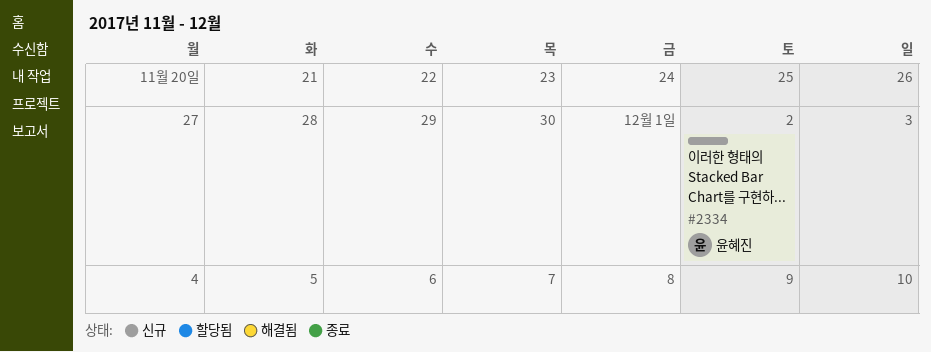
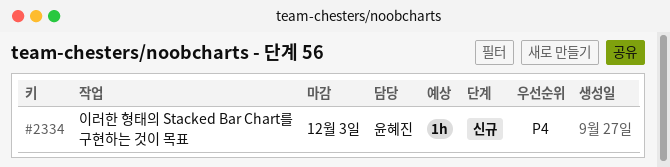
#2334, due: Dec 2 -> Dec 3

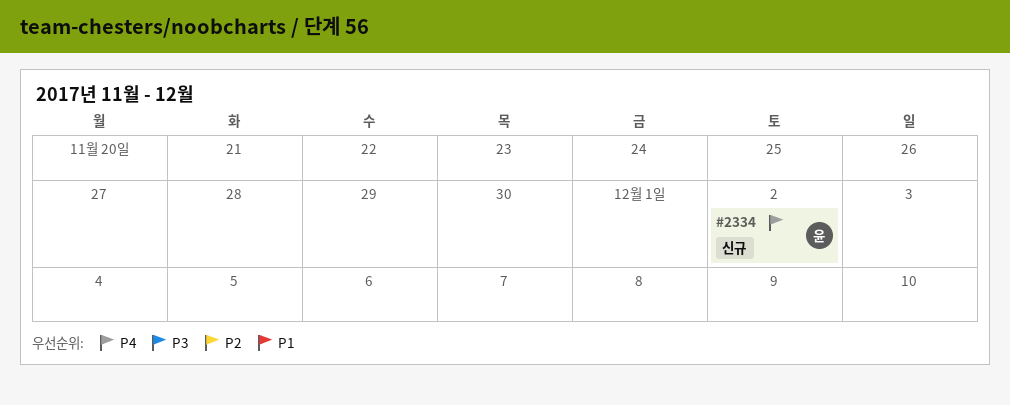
#2334, due: Dec 3 -> Dec 2

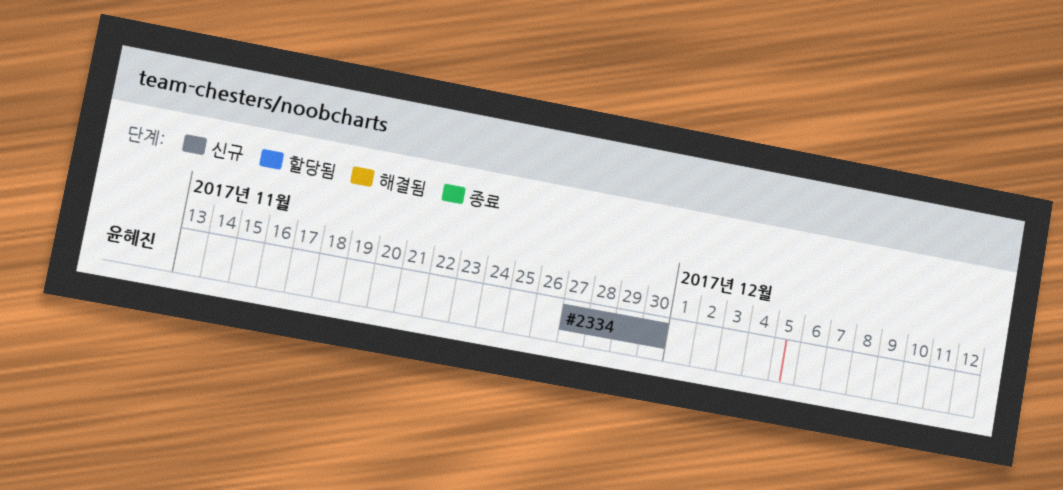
#2334, due: Dec 2 -> Nov 30

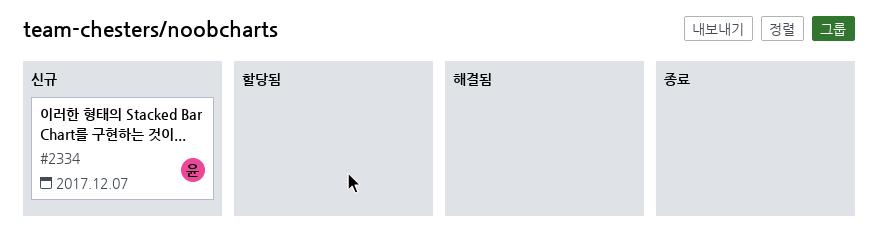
#2334, due: Nov 30 -> Dec 7

